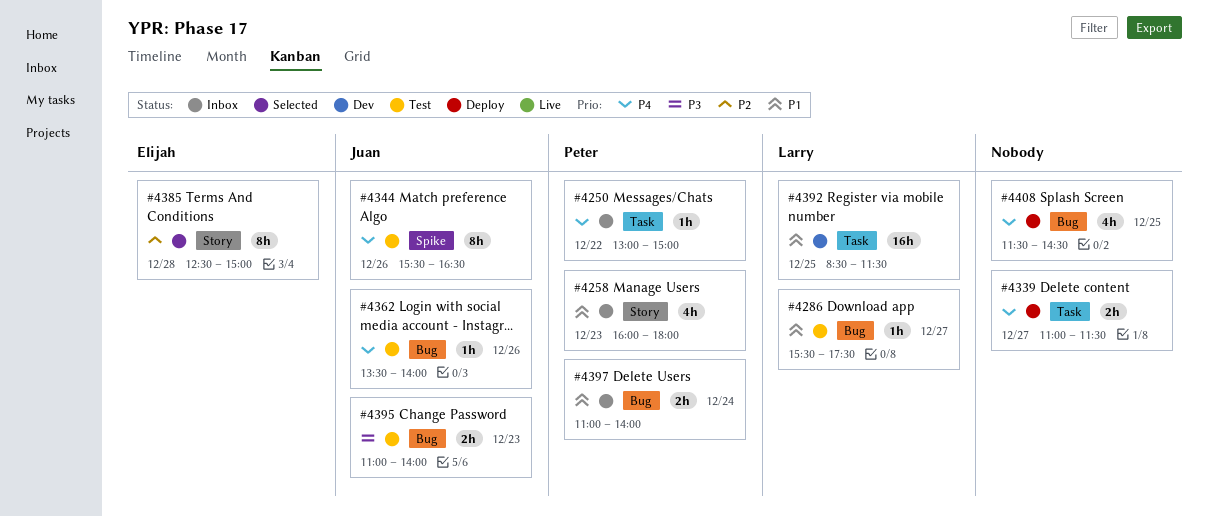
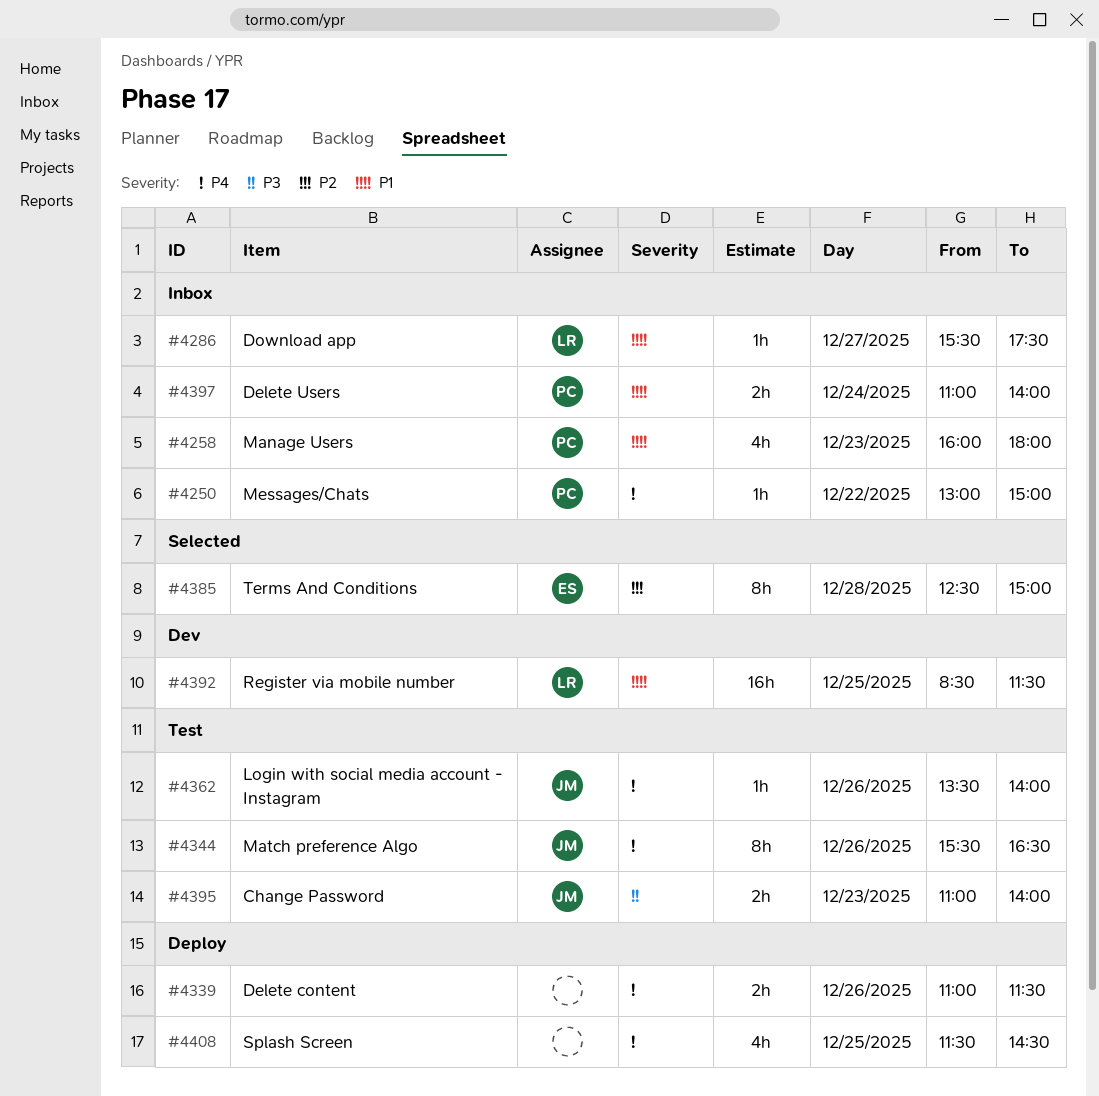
#4286, status: Test -> Inbox
#4339, day: Dec 27 -> Dec 26

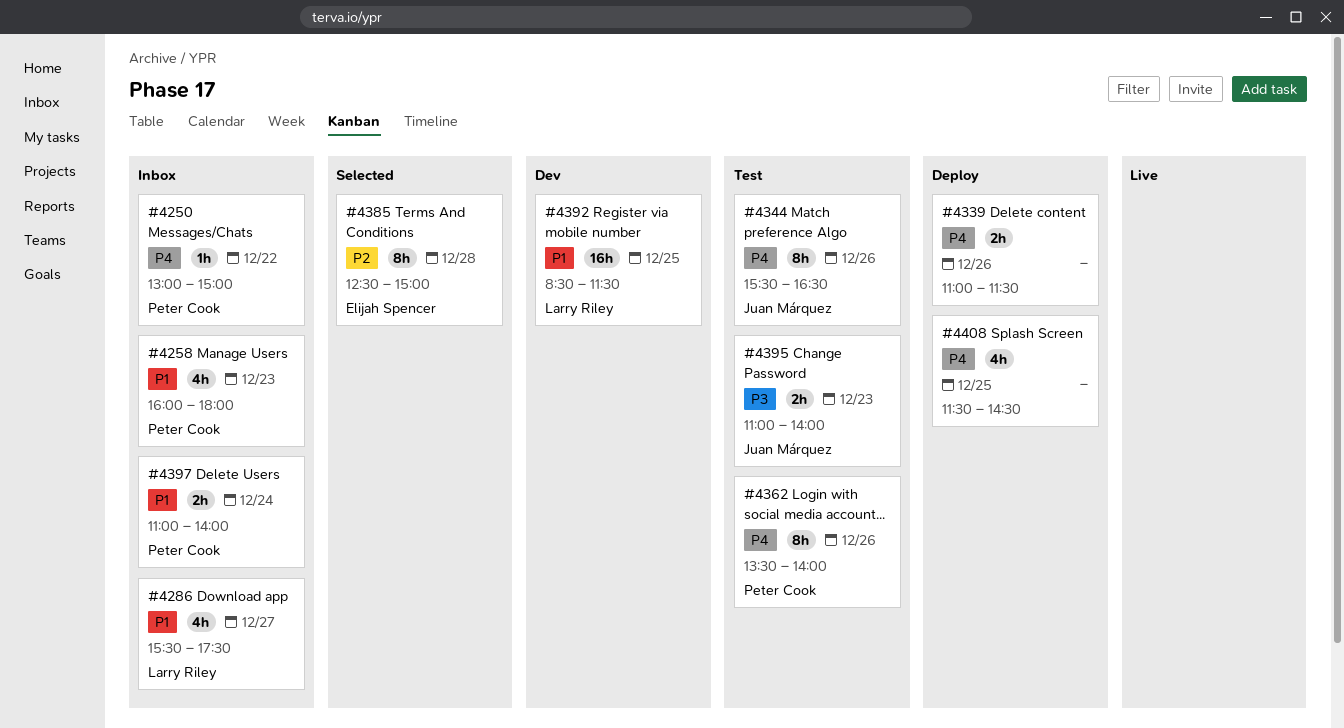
#4286, estimate: 1h -> 4h
#4362, owner: Juan Márquez -> Peter Cook
#4362, estimate: 1h -> 8h

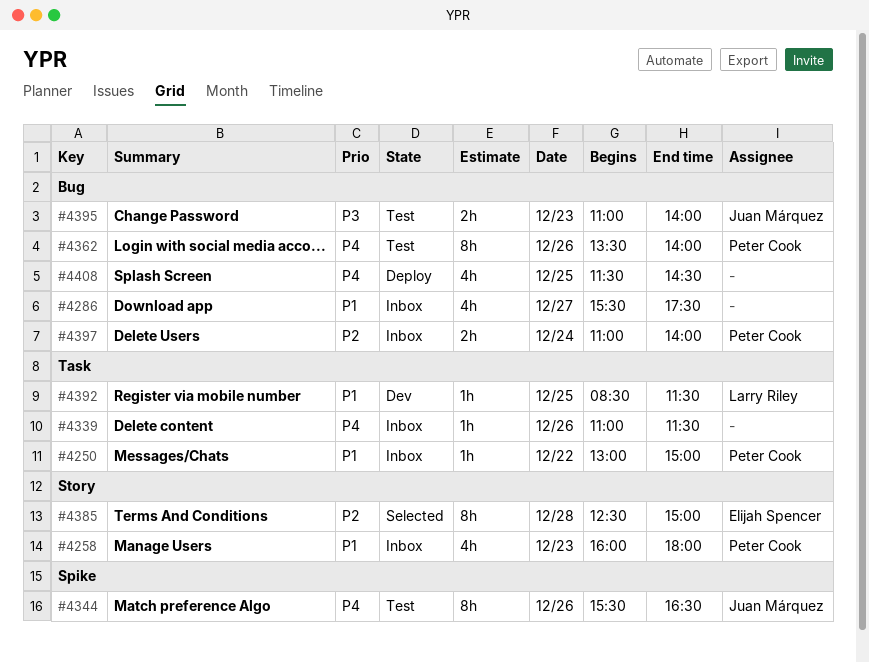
#4250, priority: P4 -> P1
#4286, owner: Larry Riley -> none
#4339, status: Deploy -> Inbox
#4339, estimate: 2h -> 1h
#4392, estimate: 16h -> 1h
#4397, priority: P1 -> P2

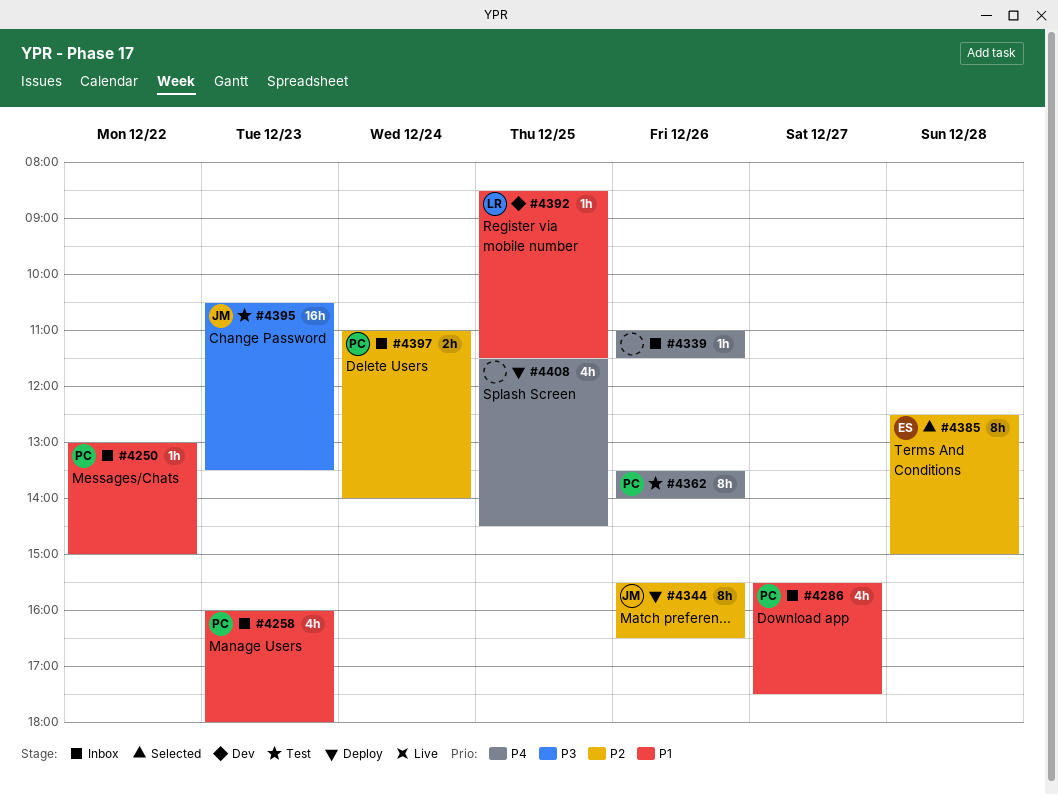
#4286, owner: none -> Peter Cook
#4344, status: Test -> Deploy
#4344, priority: P4 -> P2
#4395, estimate: 2h -> 16h
#4395, begins: 11:00 -> 10:30
#4395, ends: 14:00 -> 13:30

